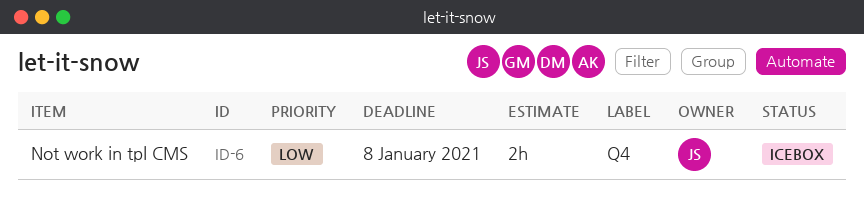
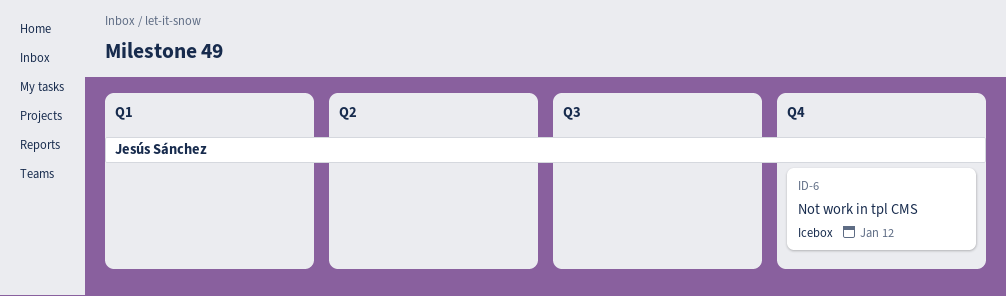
ID-6, due: Jan 8 -> Jan 12

